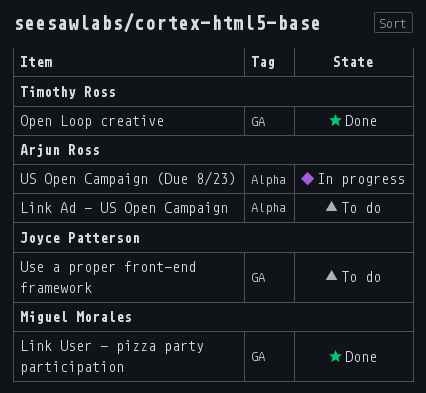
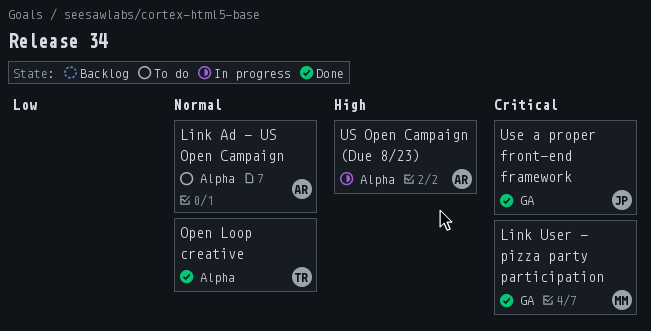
Open Loop creative, label: GA -> Alpha
Use a proper front-end framework, status: To do -> Done

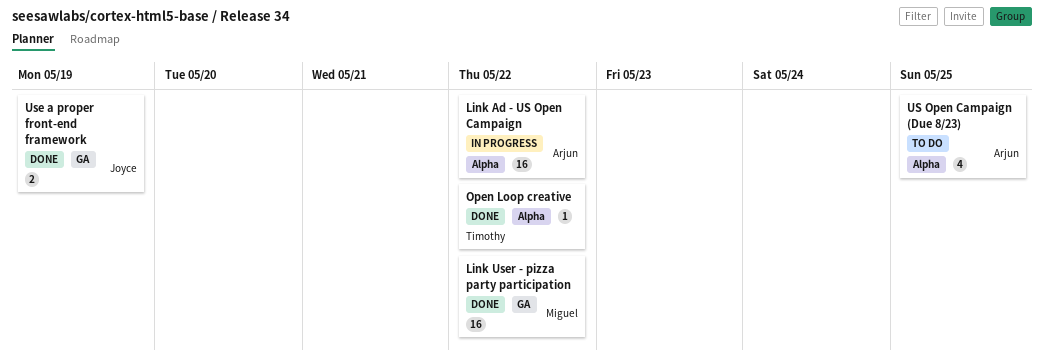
Link Ad - US Open Campaign, status: To do -> In progress
US Open Campaign (Due 8/23), status: In progress -> To do

